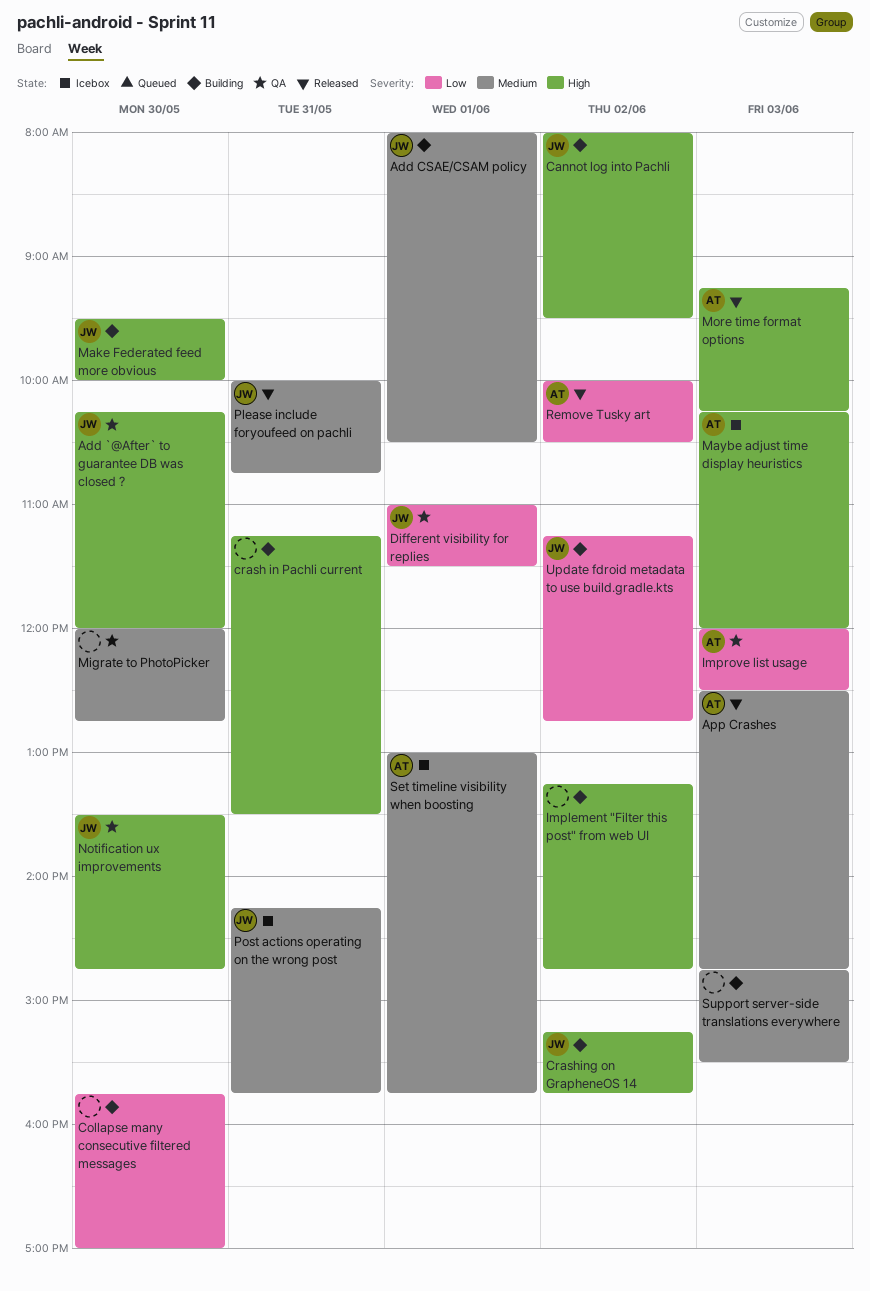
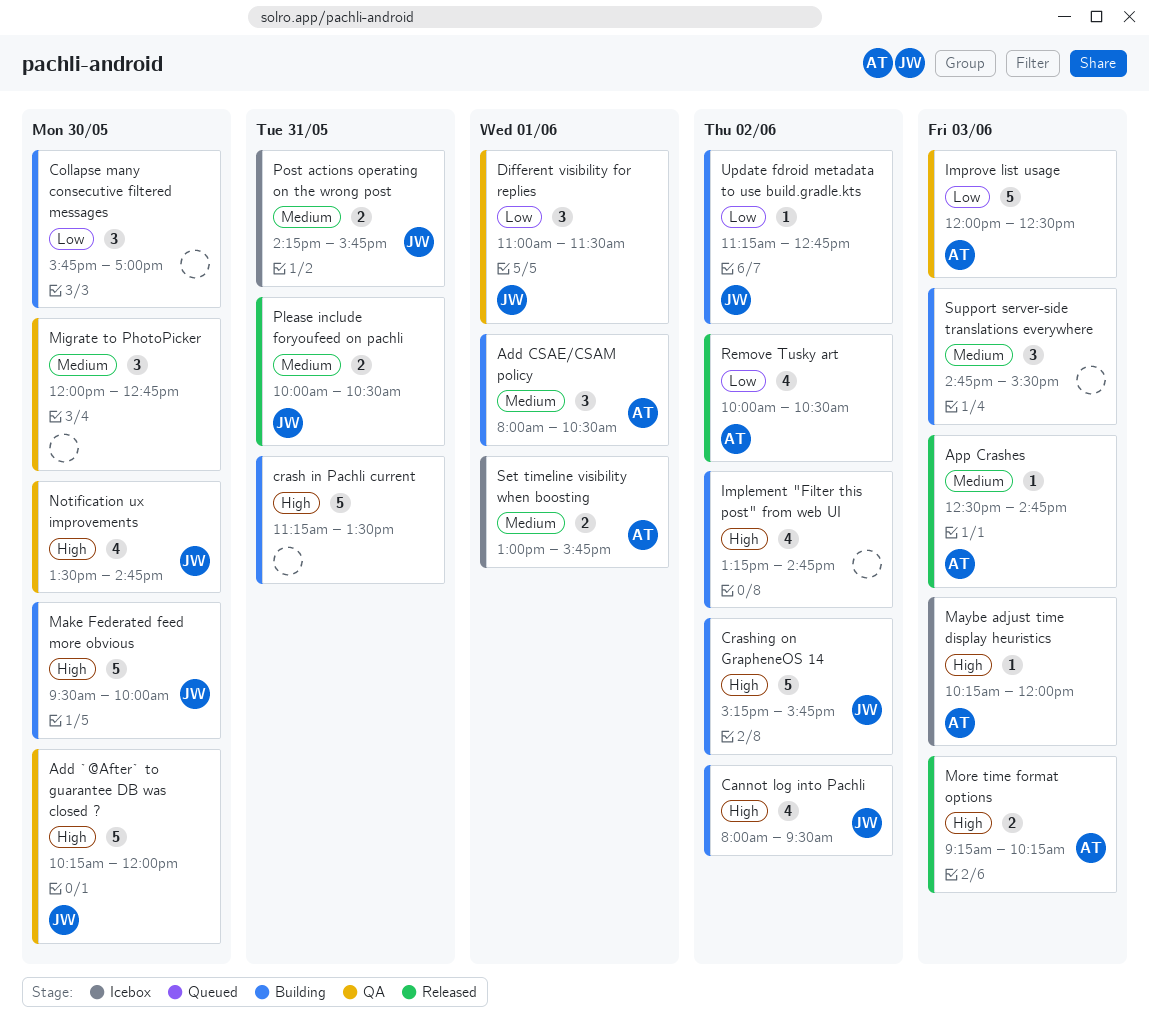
Add CSAE/CSAM policy, owner: JW -> AT
Please include foryoufeed on pachli, ends: 10:45 -> 10:30

